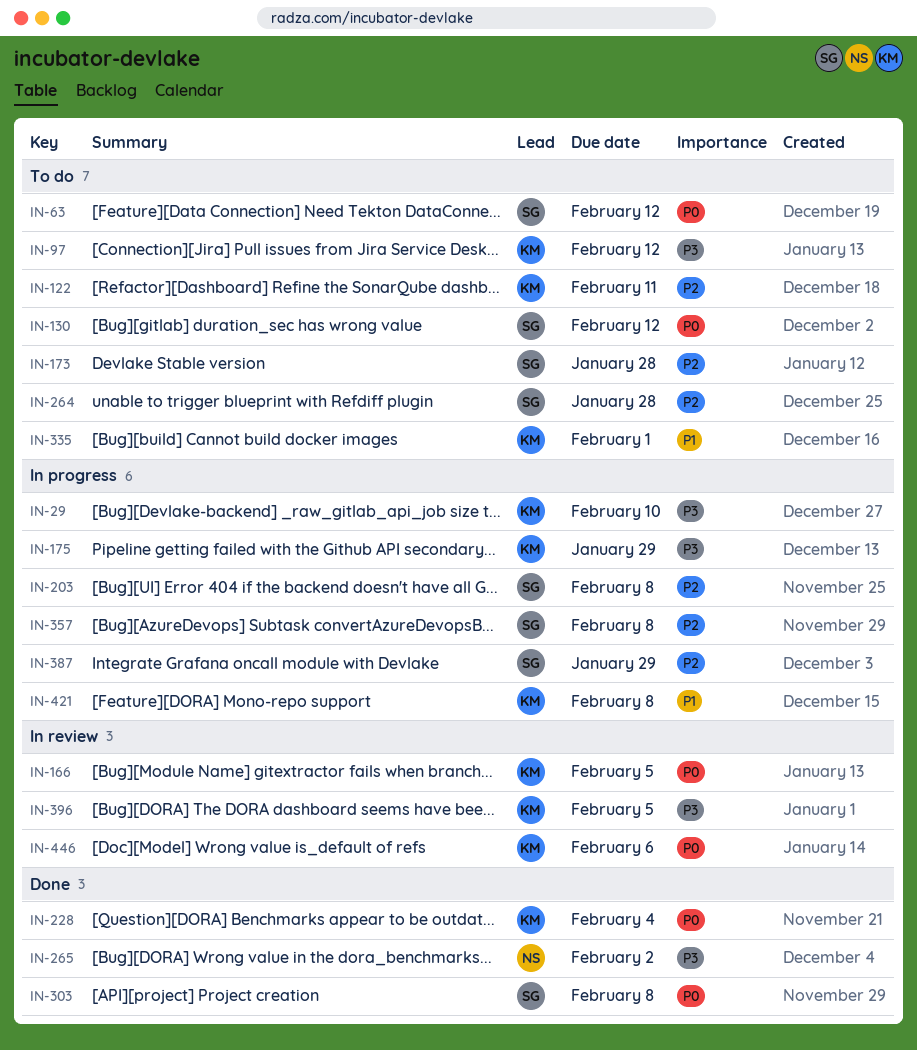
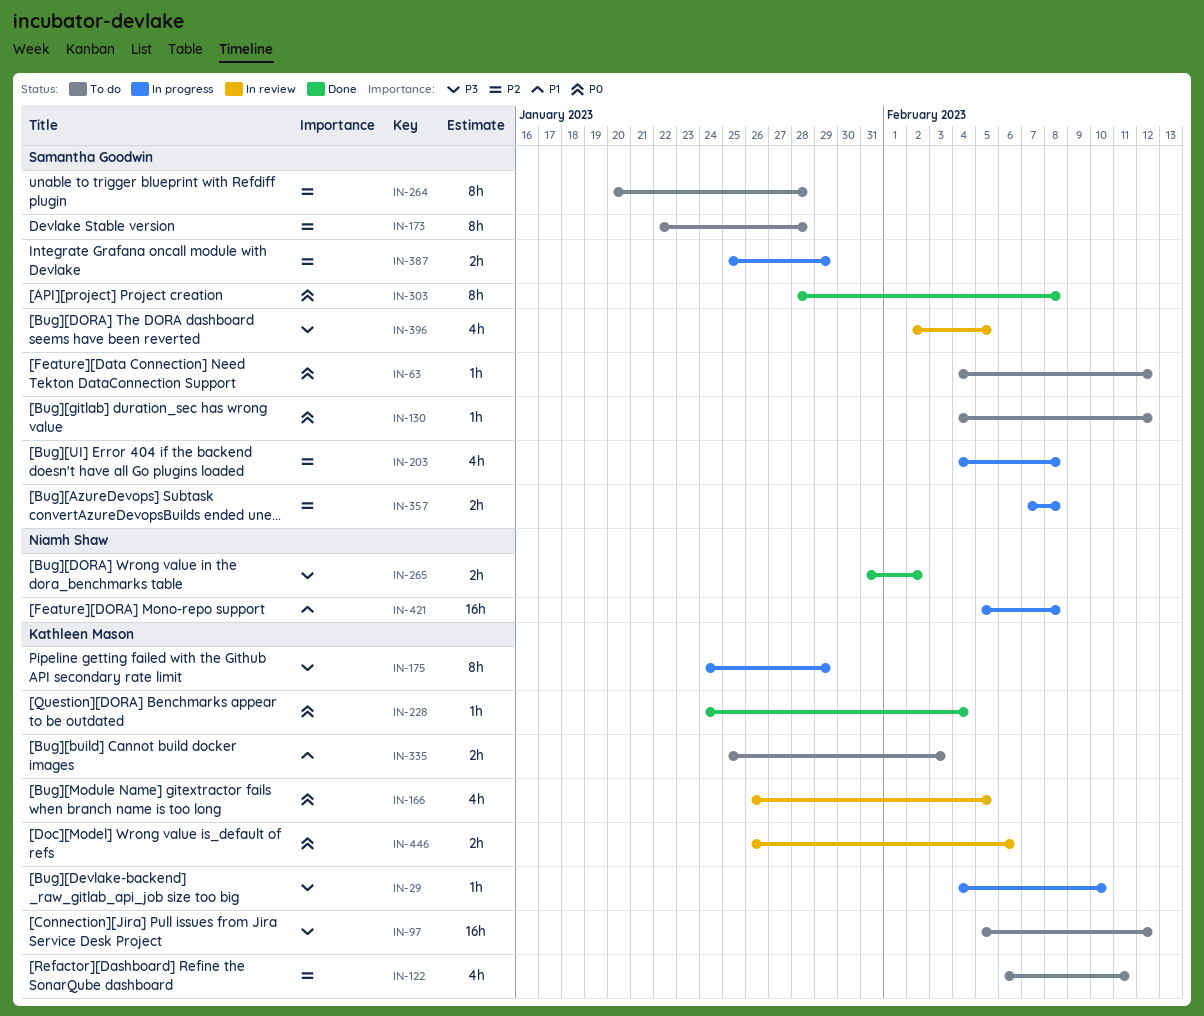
IN-335, due: Feb 1 -> Feb 3
IN-396, owner: Kathleen Mason -> Samantha Goodwin
IN-421, owner: Kathleen Mason -> Niamh Shaw

